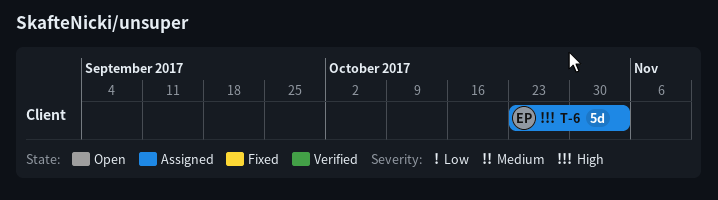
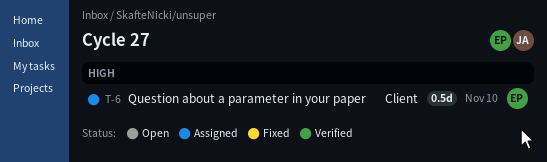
T-6, estimate: 5d -> 0.5d
T-6, due: Nov 3 -> Nov 10

